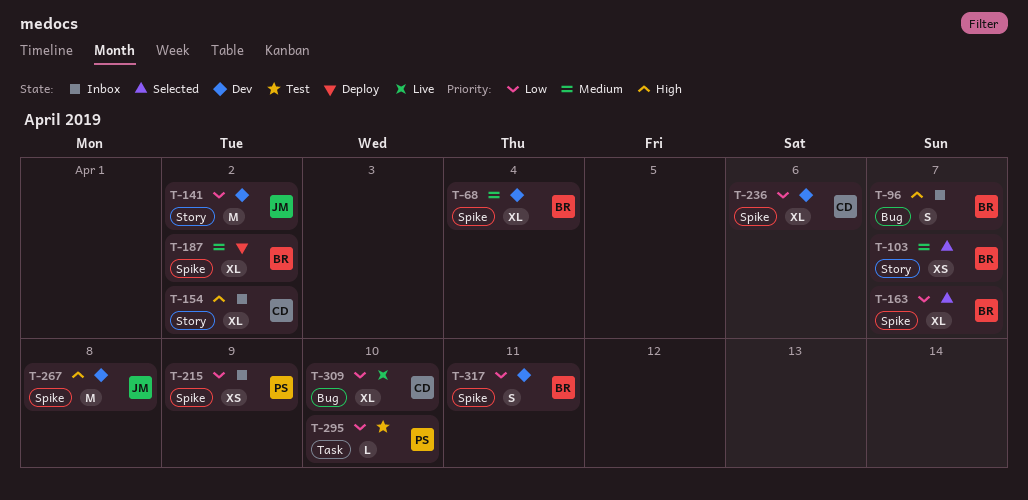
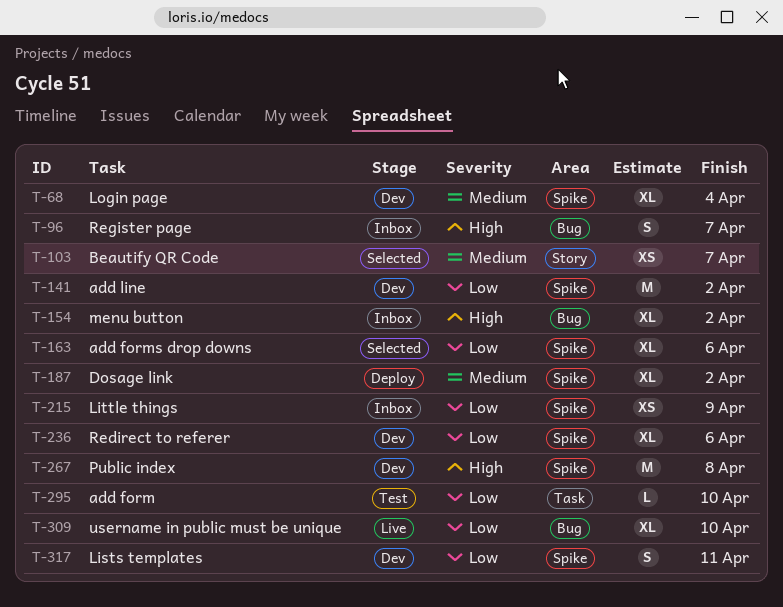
T-141, label: Story -> Spike
T-154, label: Story -> Bug
T-163, due: Apr 7 -> Apr 6

